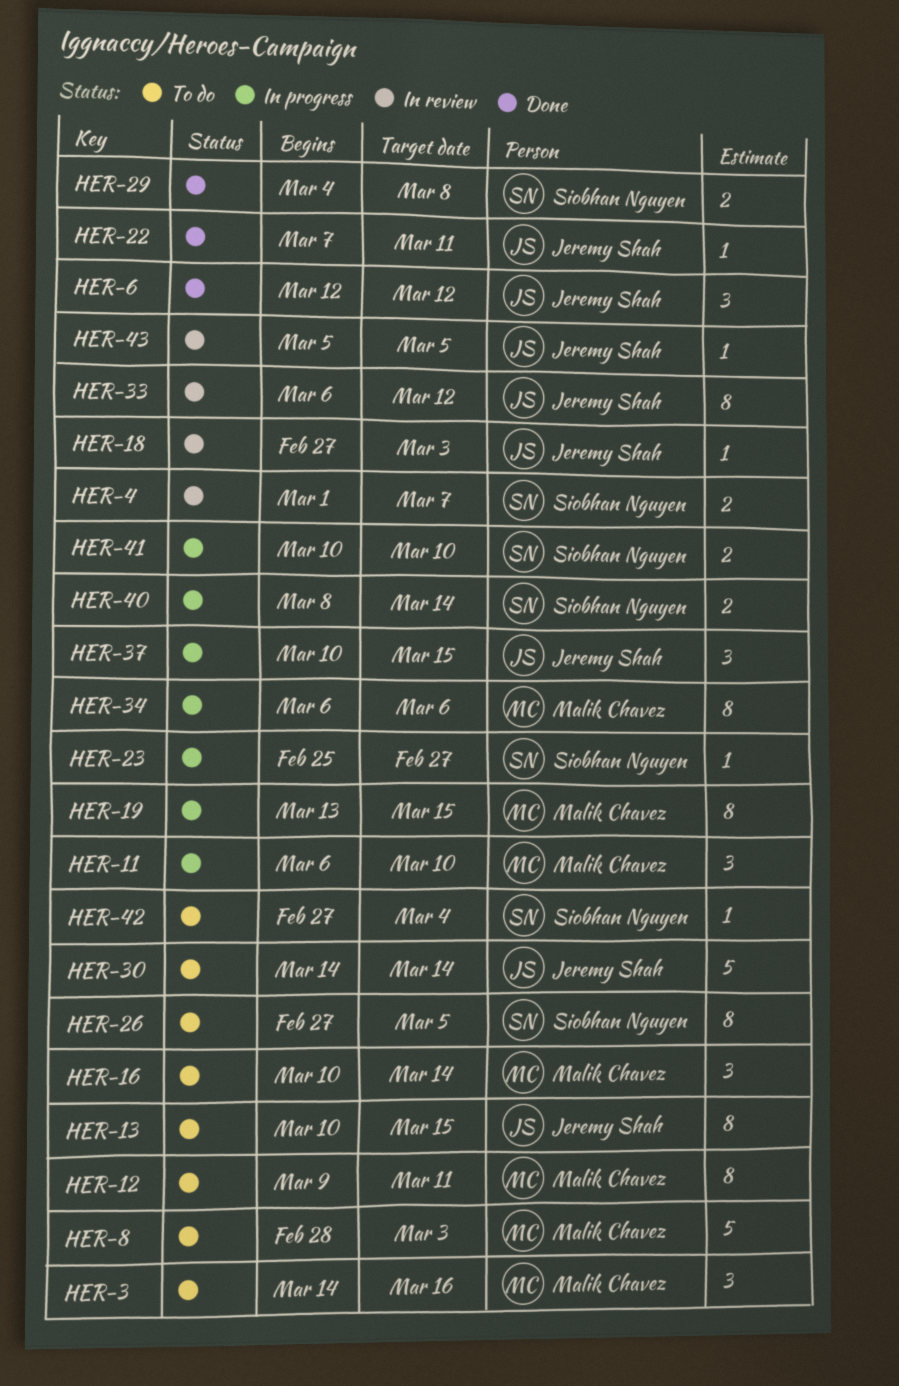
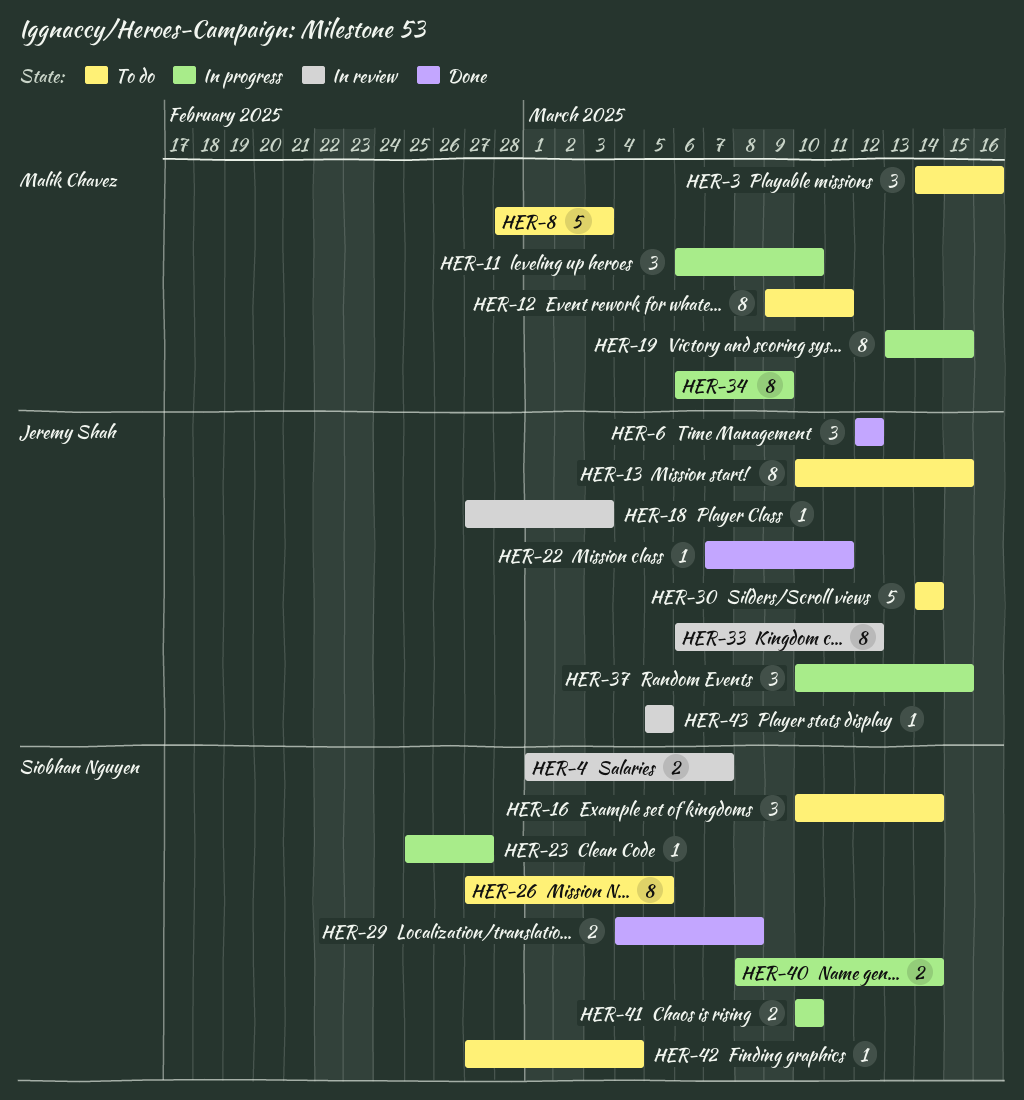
HER-16, owner: Malik Chavez -> Siobhan Nguyen
HER-34, due: Mar 6 -> Mar 9

